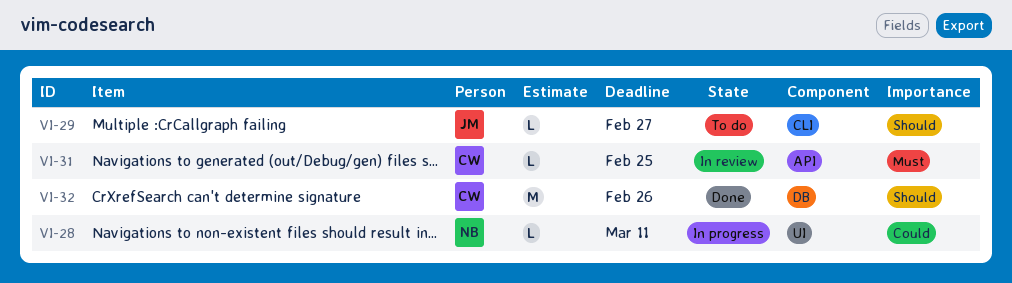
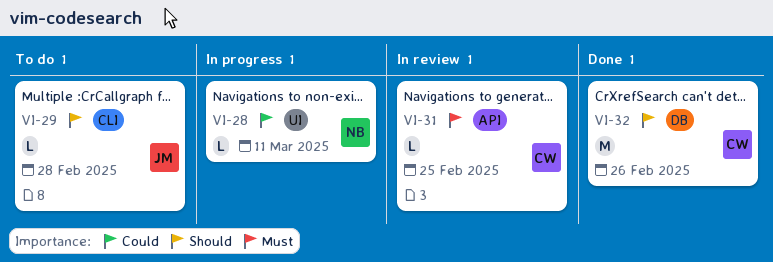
VI-29, due: Feb 27 -> Feb 28

